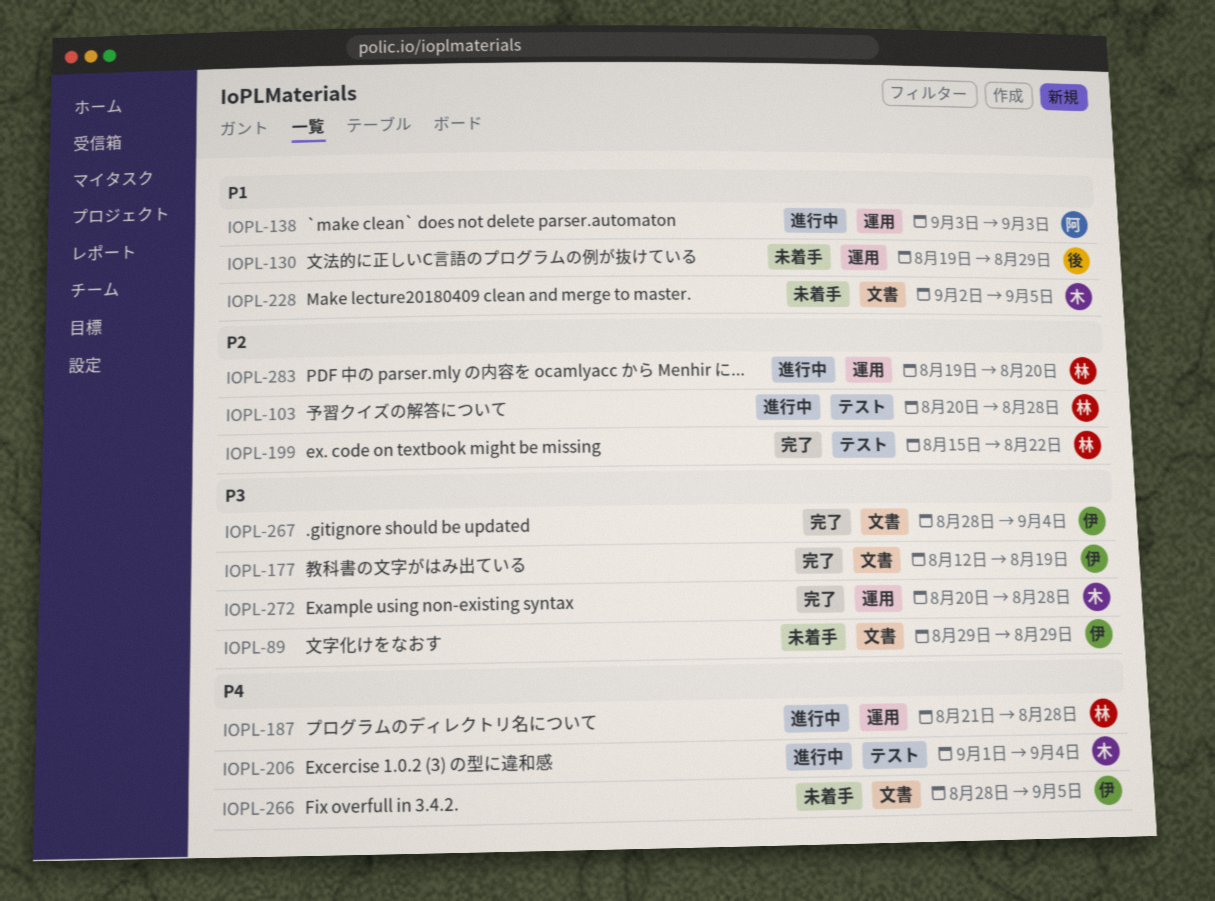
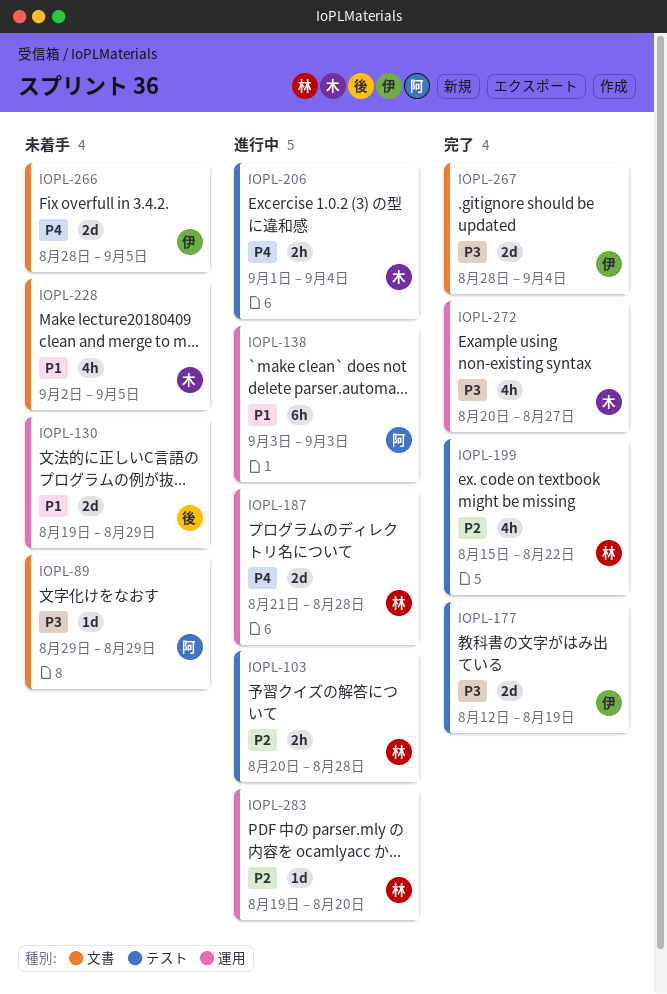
IOPL-89, owner: 伊 -> 阿
IOPL-177, label: 文書 -> テスト
IOPL-272, due: Aug 28 -> Aug 27

